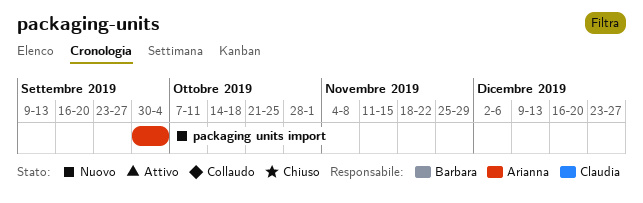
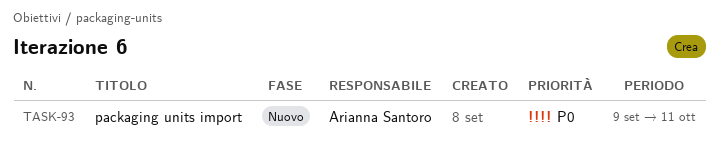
packaging units import, start: Sep 30 -> Sep 9
packaging units import, due: Oct 4 -> Oct 11

